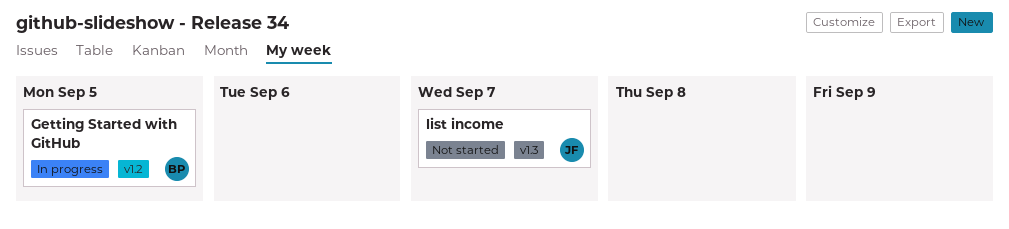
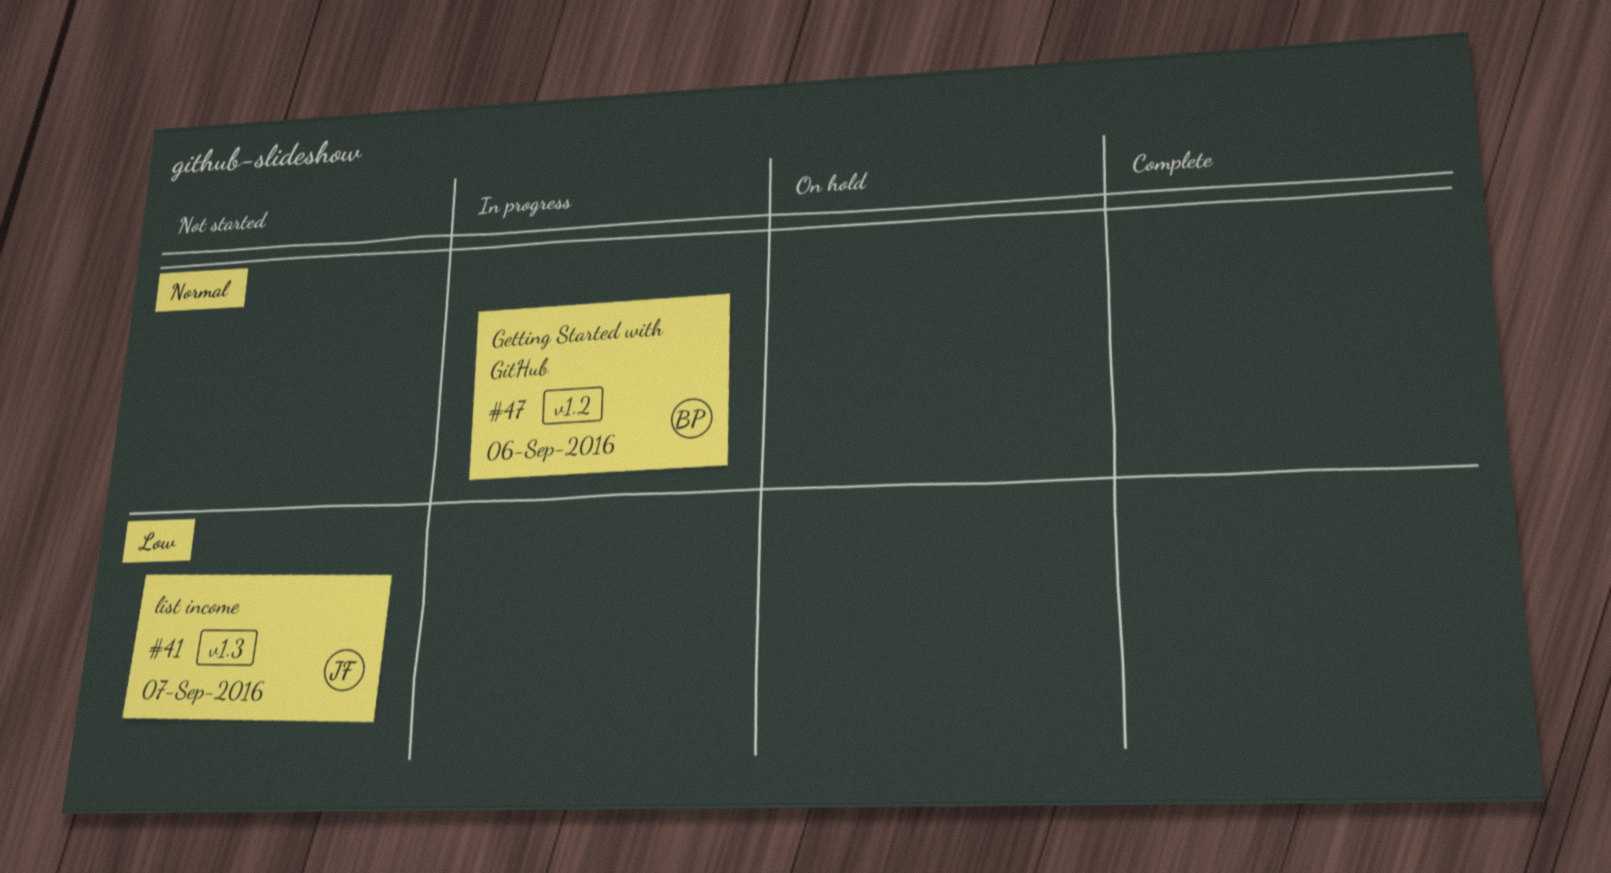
Getting Started with GitHub, due: Sep 5 -> Sep 6

